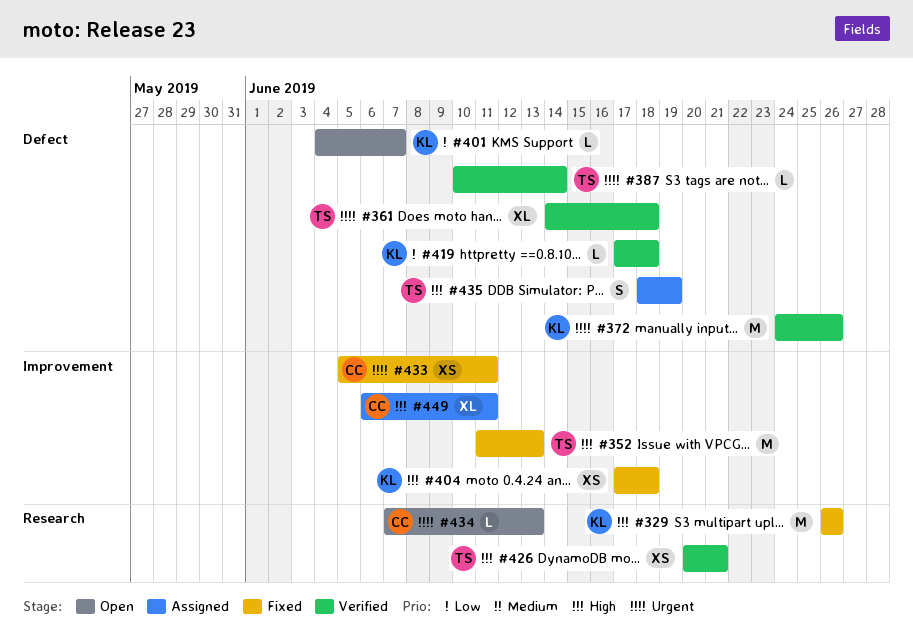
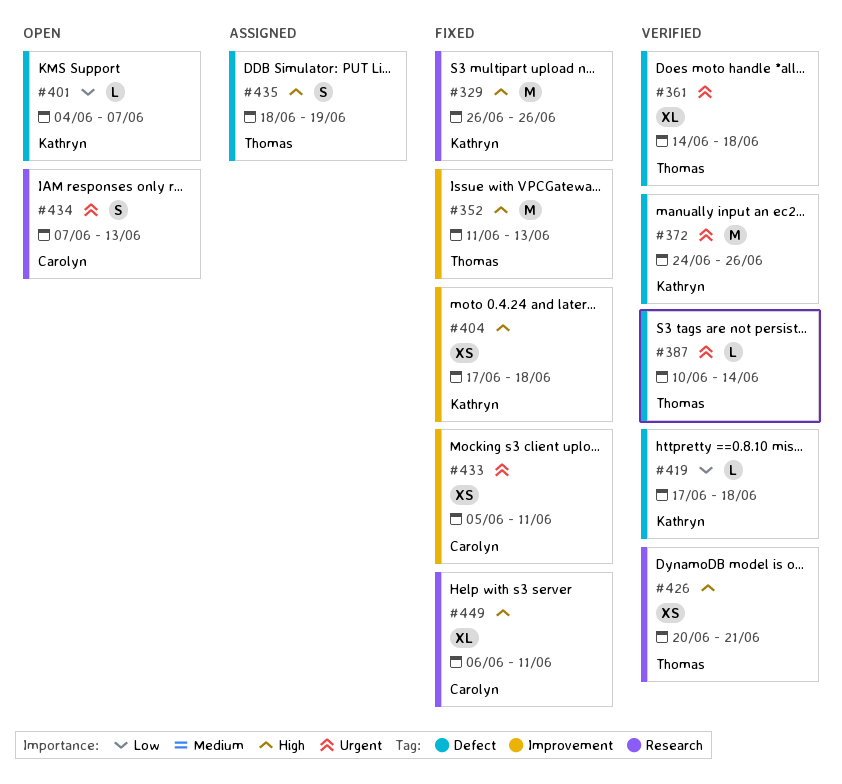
#434, estimate: L -> S
#449, status: Assigned -> Fixed
#449, label: Improvement -> Research

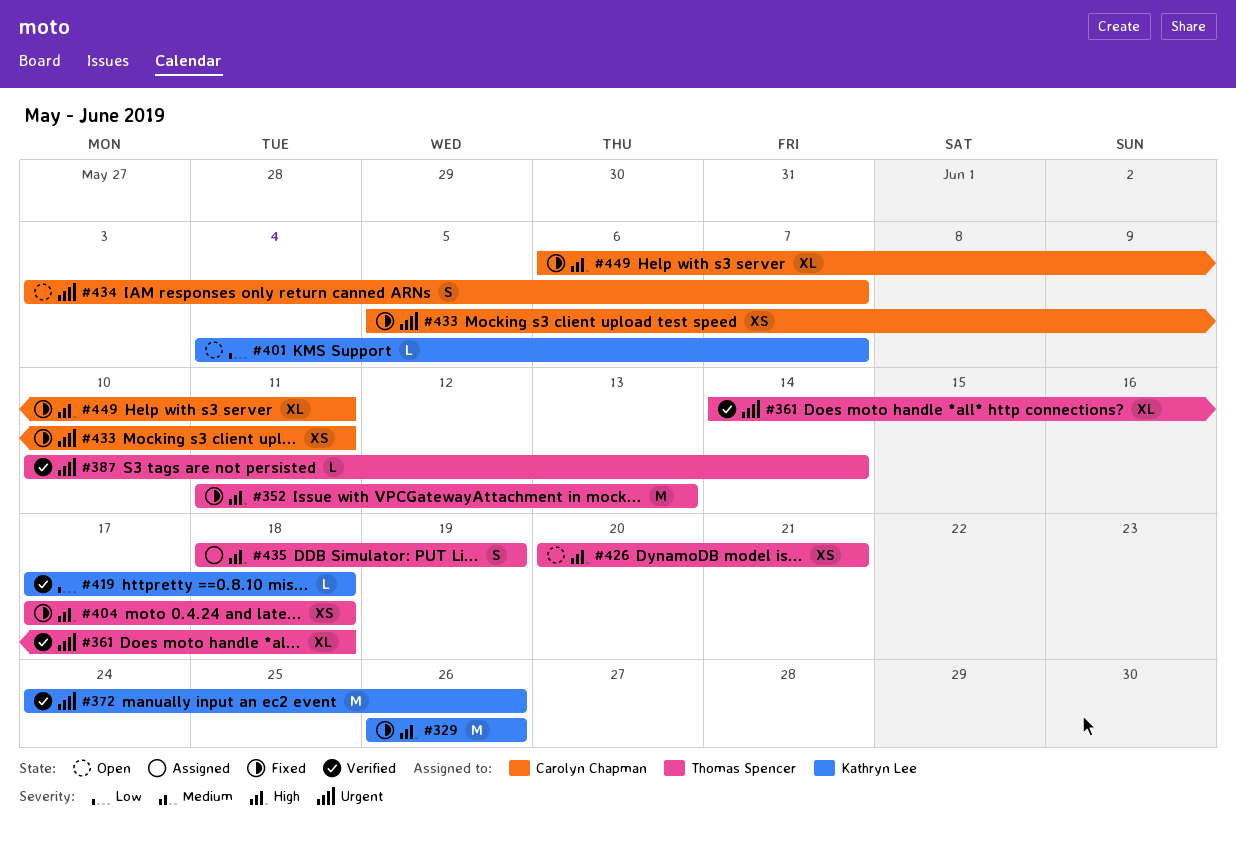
#404, owner: Kathryn Lee -> Thomas Spencer
#426, status: Verified -> Open
#434, start: Jun 7 -> Jun 3
#434, due: Jun 13 -> Jun 7

